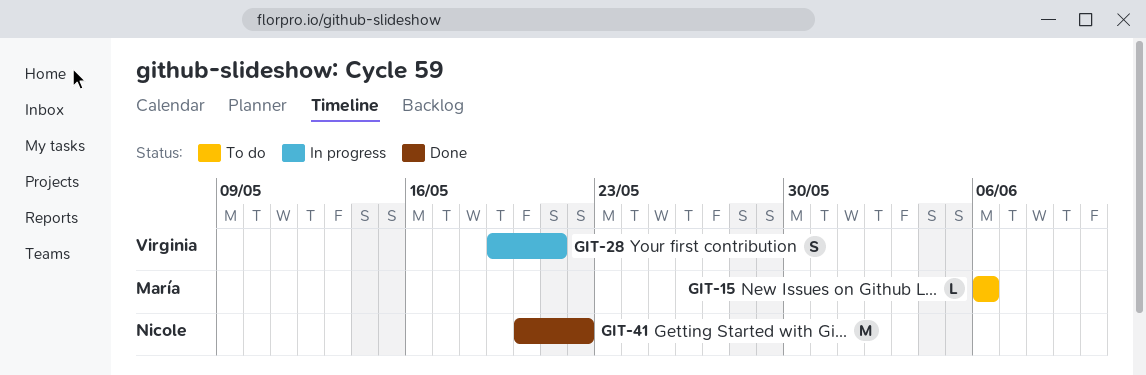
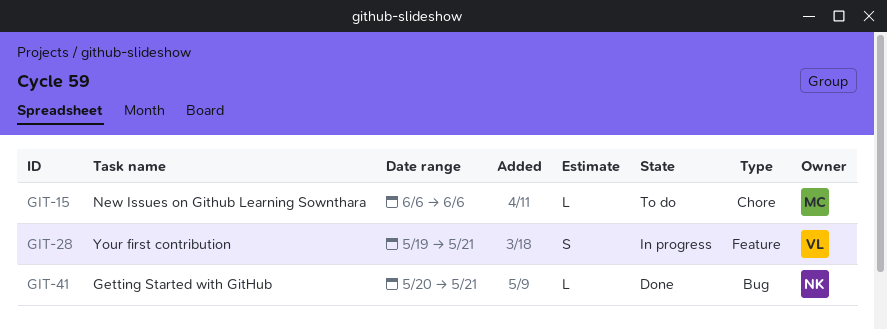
GIT-41, estimate: M -> L
GIT-41, due: May 22 -> May 21

